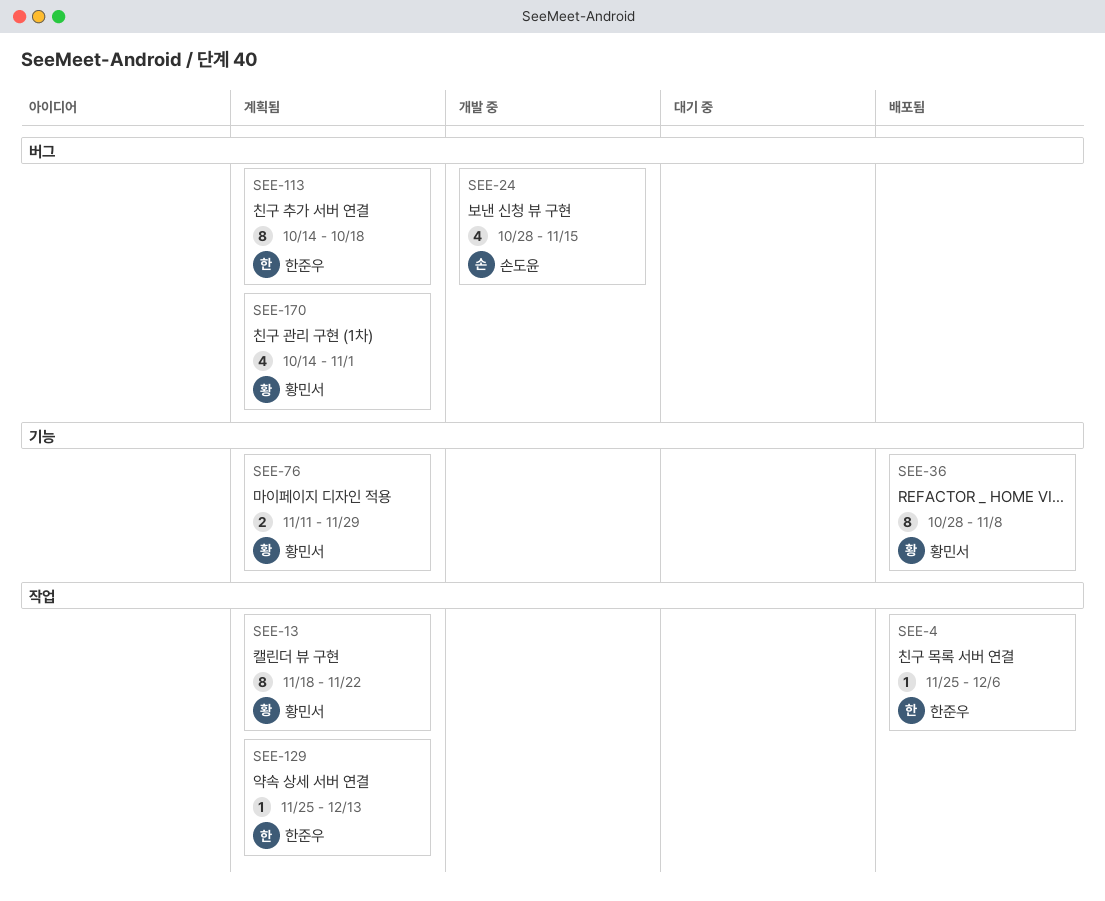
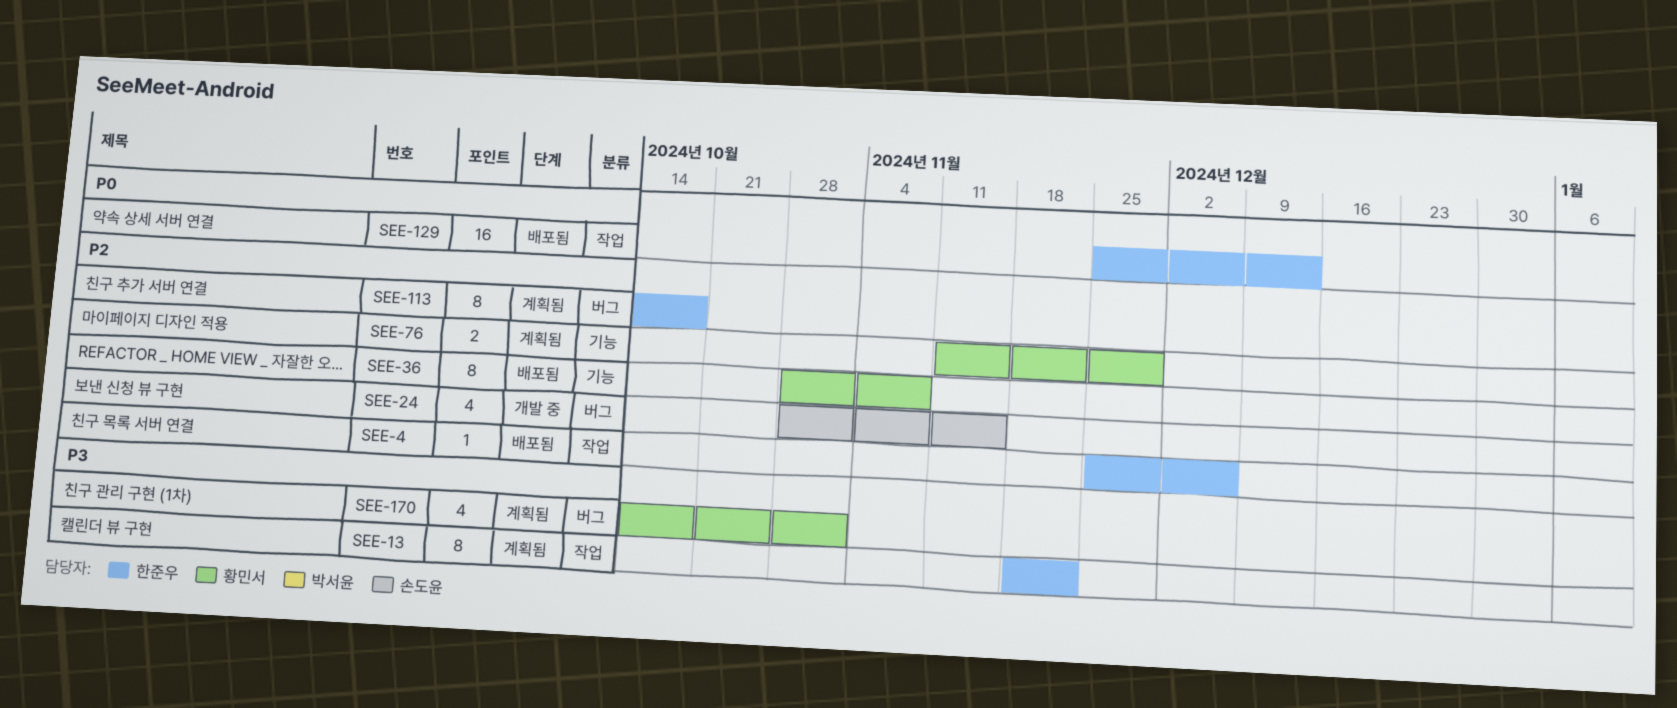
SEE-13, owner: 황민서 -> 한준우
SEE-129, status: 계획됨 -> 배포됨
SEE-129, estimate: 1 -> 16

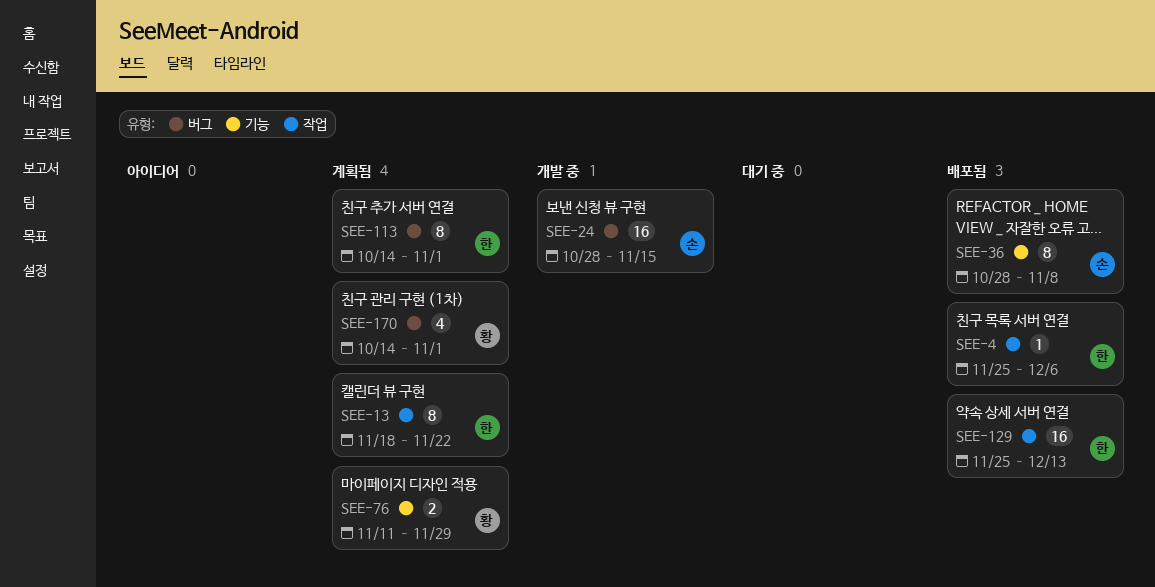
SEE-24, estimate: 4 -> 16
SEE-36, owner: 황민서 -> 손도윤
SEE-113, due: Oct 18 -> Nov 1

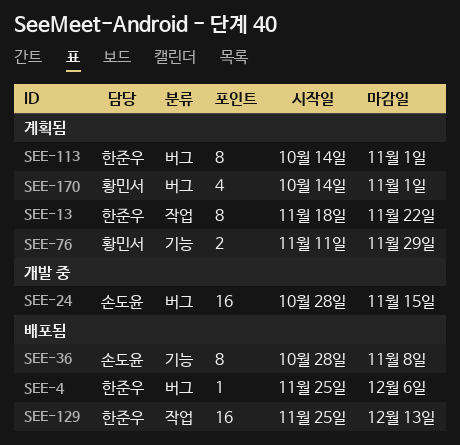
SEE-4, label: 작업 -> 버그

